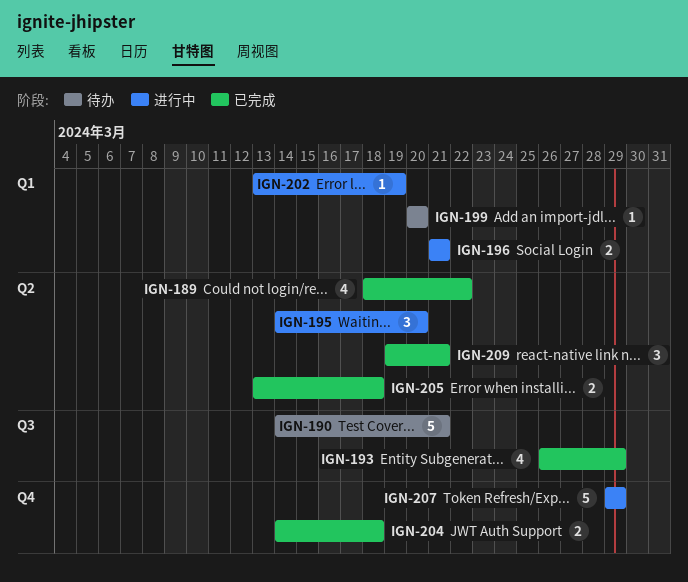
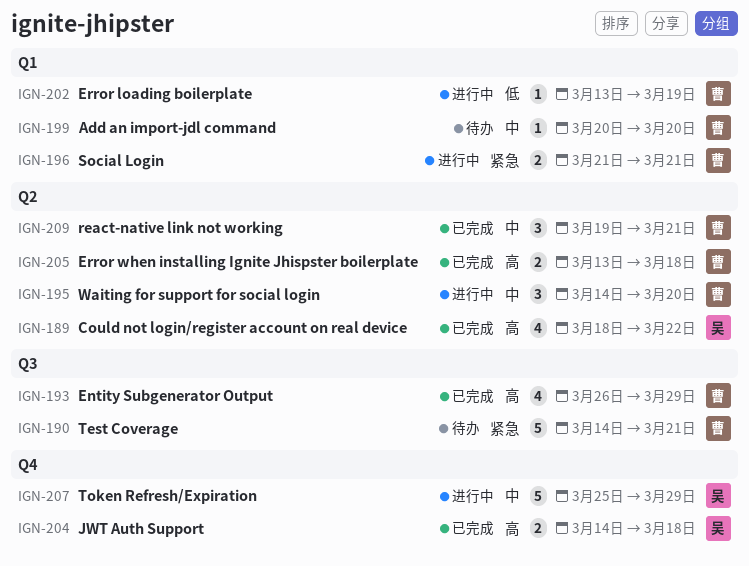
IGN-207, start: Mar 29 -> Mar 25

